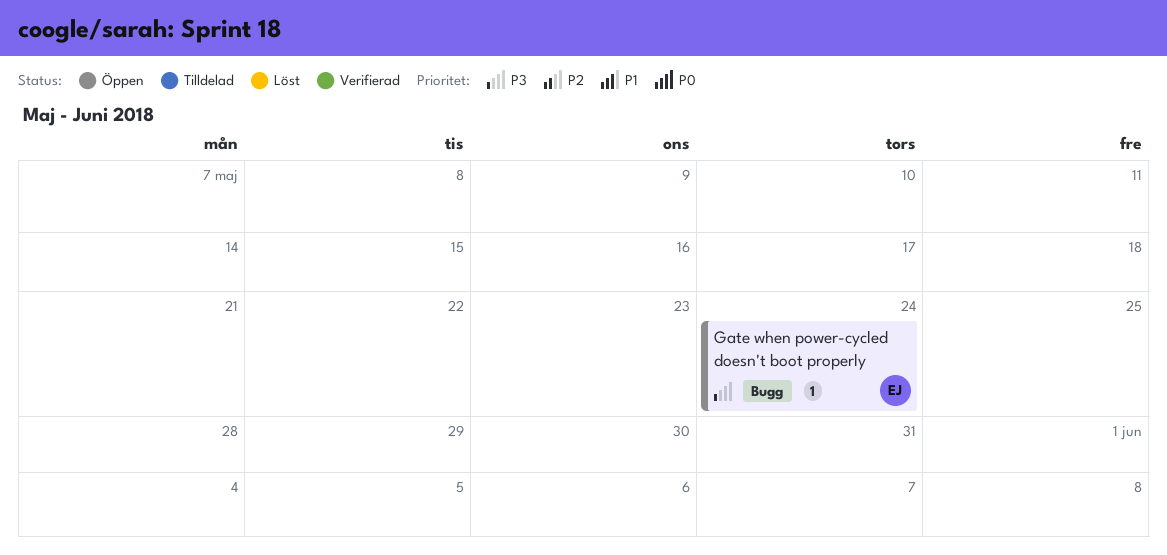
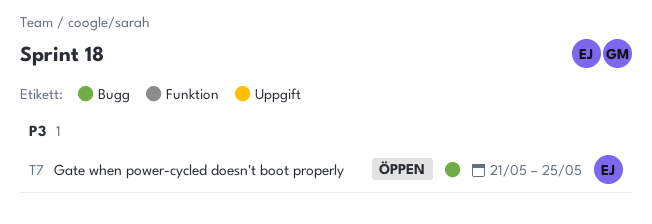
Gate when power-cycled doesn't boot properly, due: May 24 -> May 25

